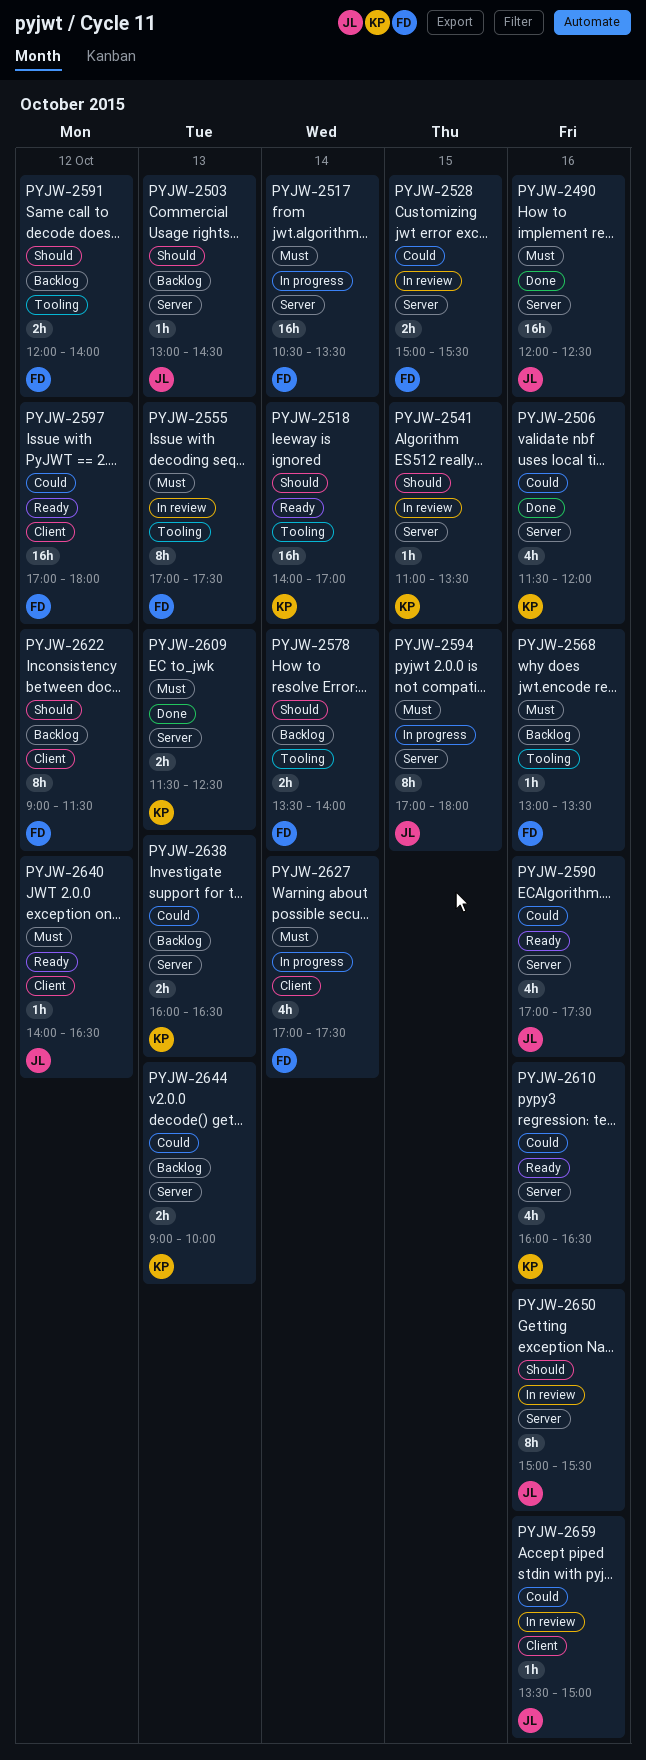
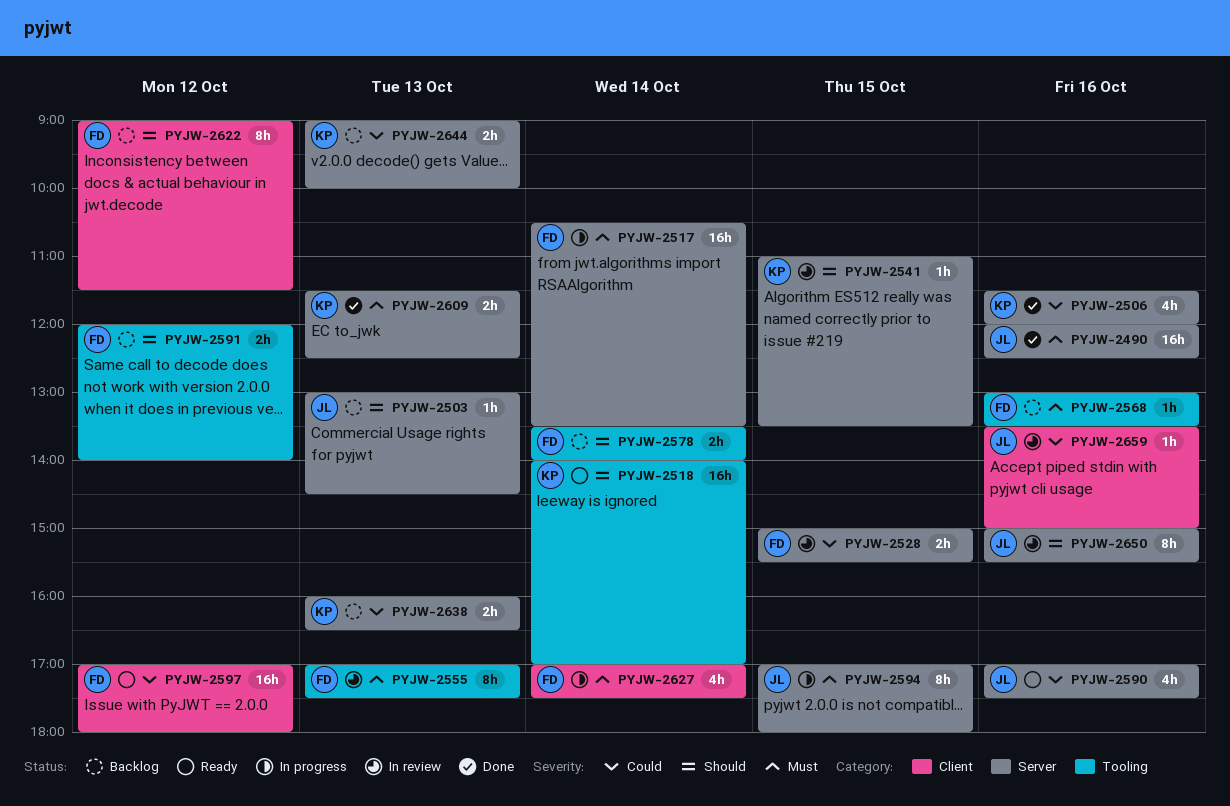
PYJW-2610: present -> none
PYJW-2640: present -> none

